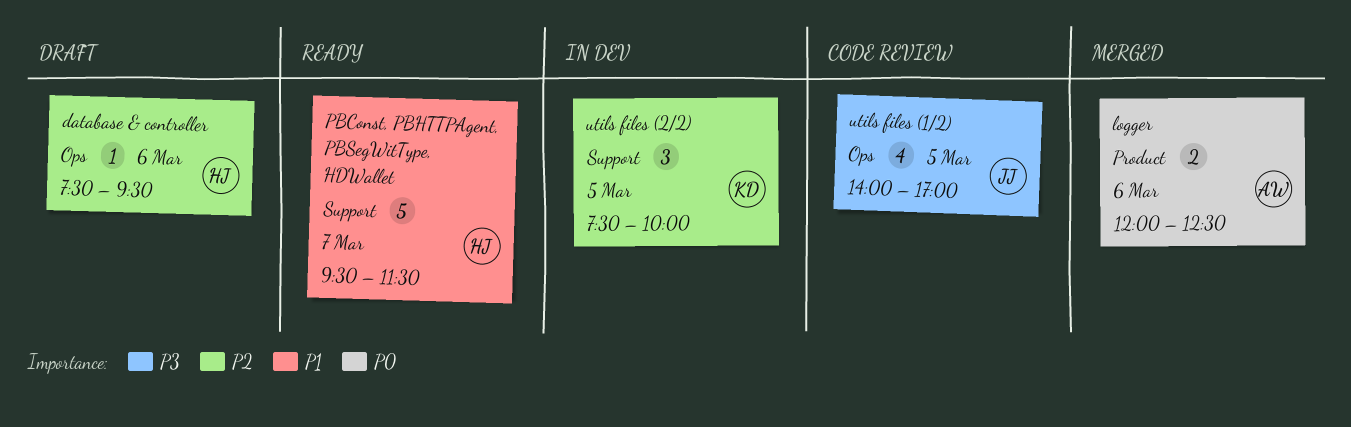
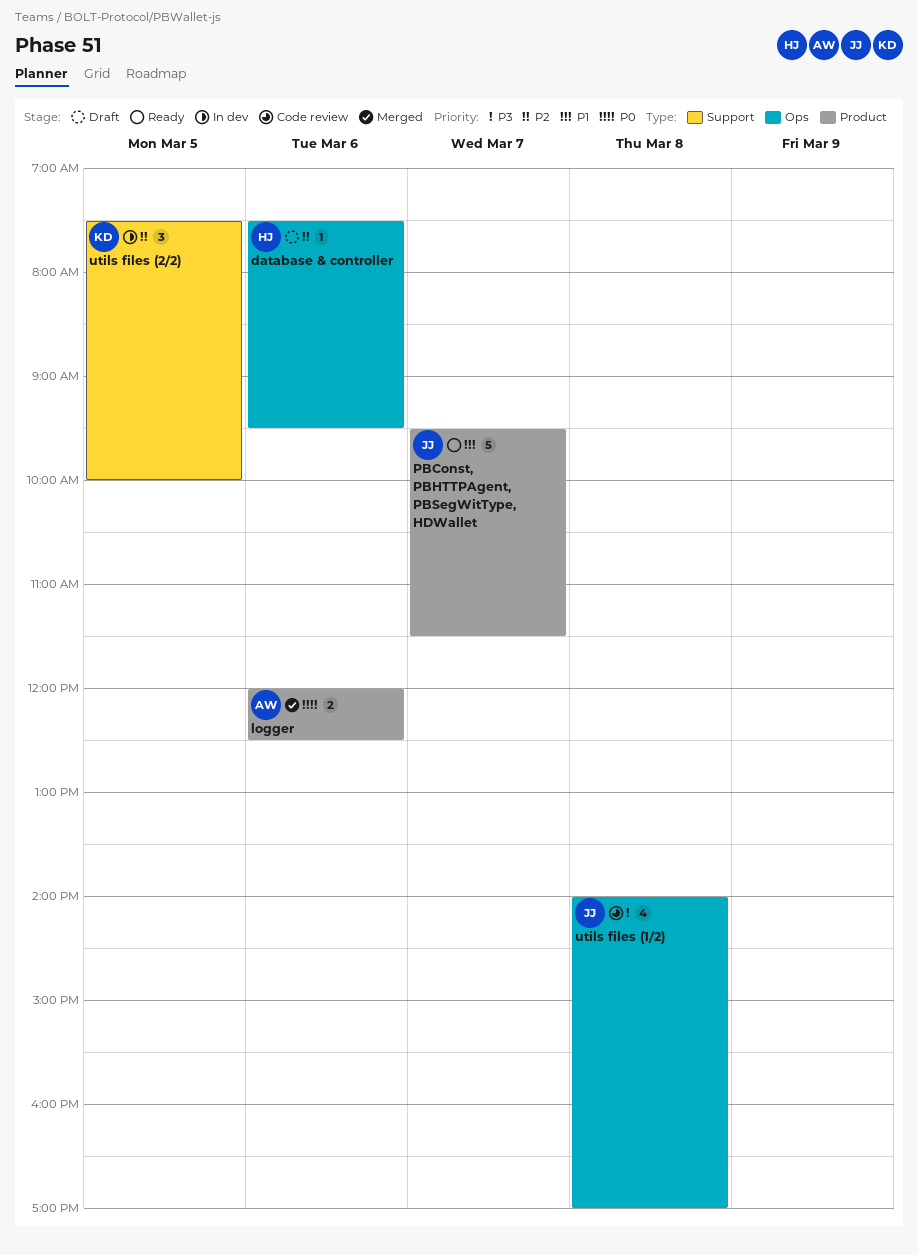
PBConst, PBHTTPAgent, PBSegWitType, HDWallet, owner: HJ -> JJ
PBConst, PBHTTPAgent, PBSegWitType, HDWallet, label: Support -> Product
utils files (1/2), day: Mar 5 -> Mar 8

